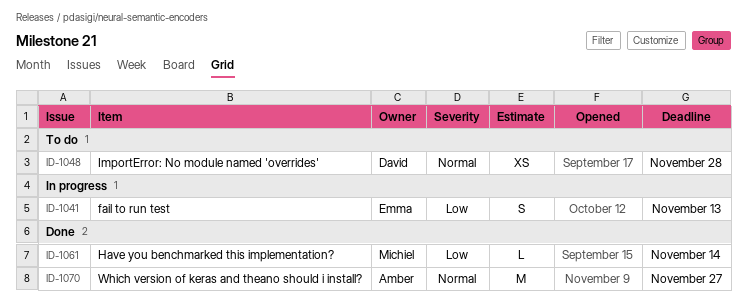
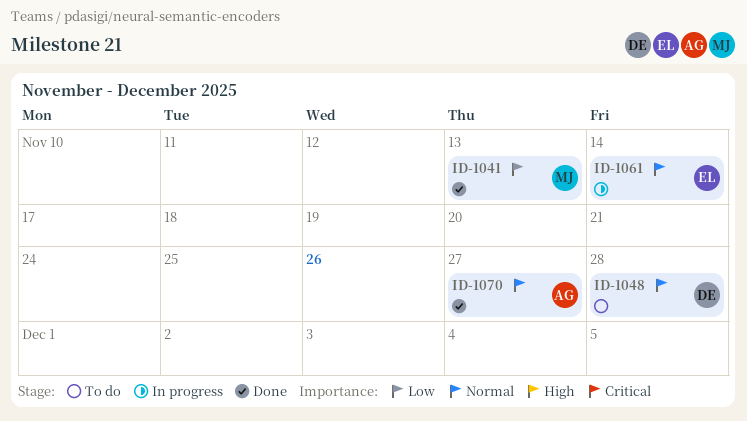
ID-1041, status: In progress -> Done
ID-1041, owner: Emma -> Michiel
ID-1061, status: Done -> In progress
ID-1061, owner: Michiel -> Emma
ID-1061, priority: Low -> Normal

